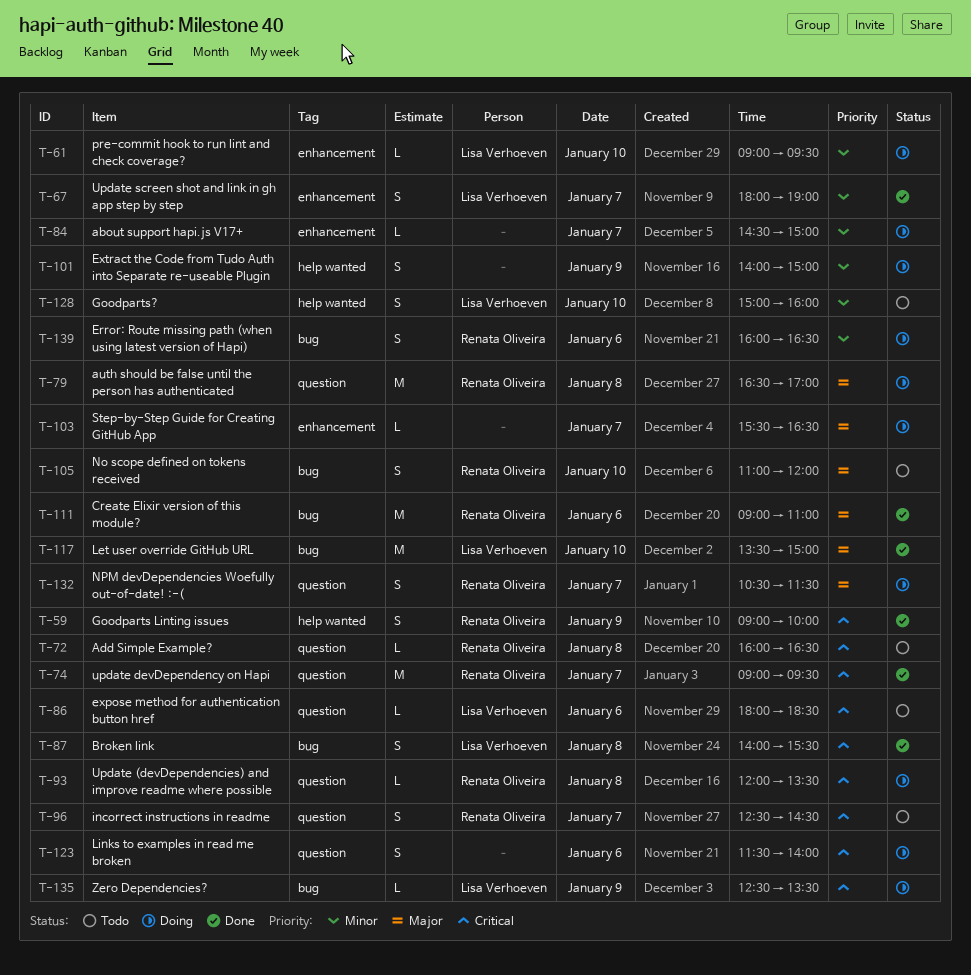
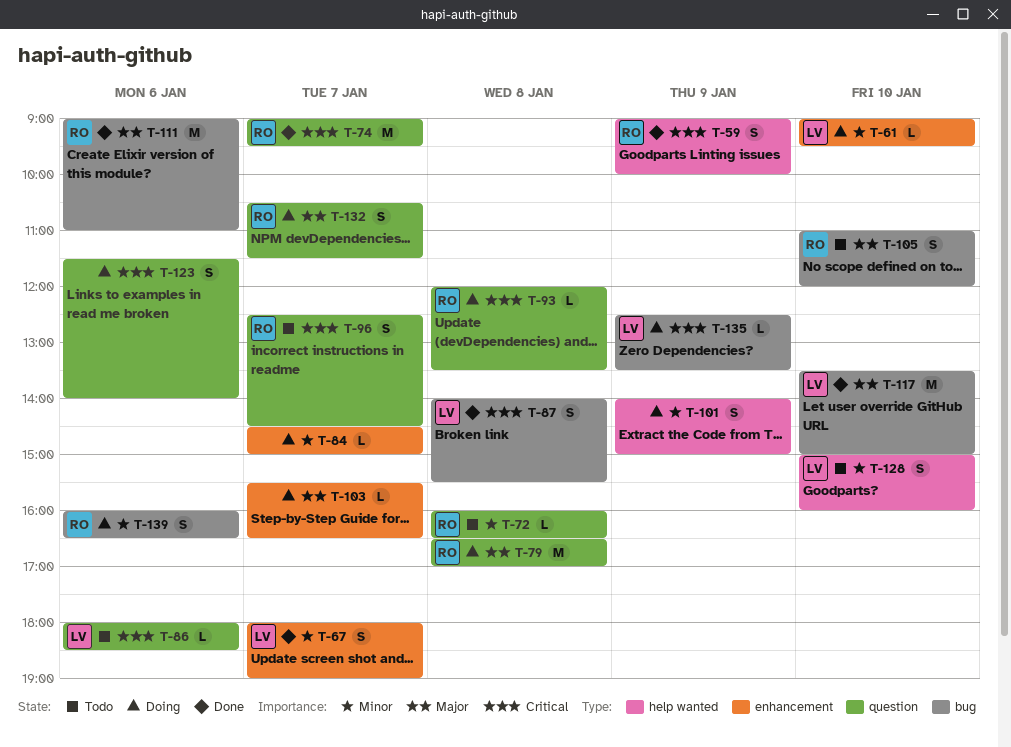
T-72, priority: Critical -> Minor

